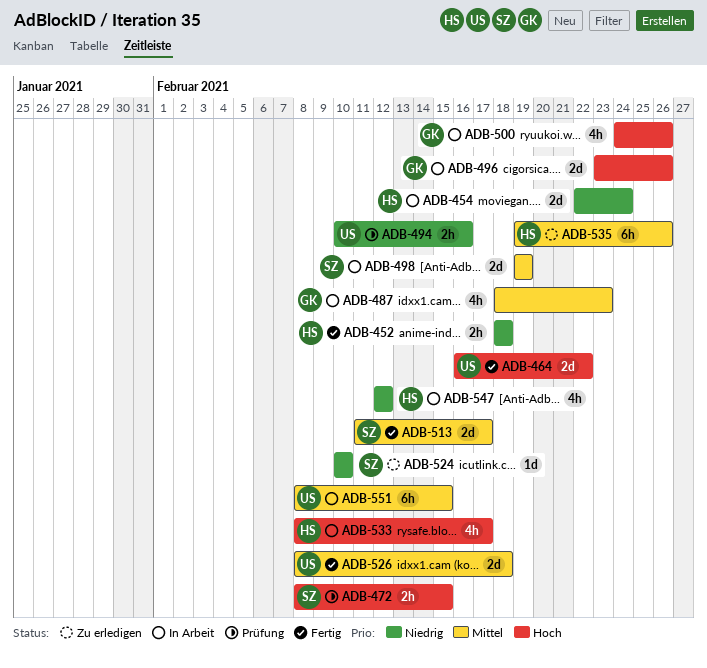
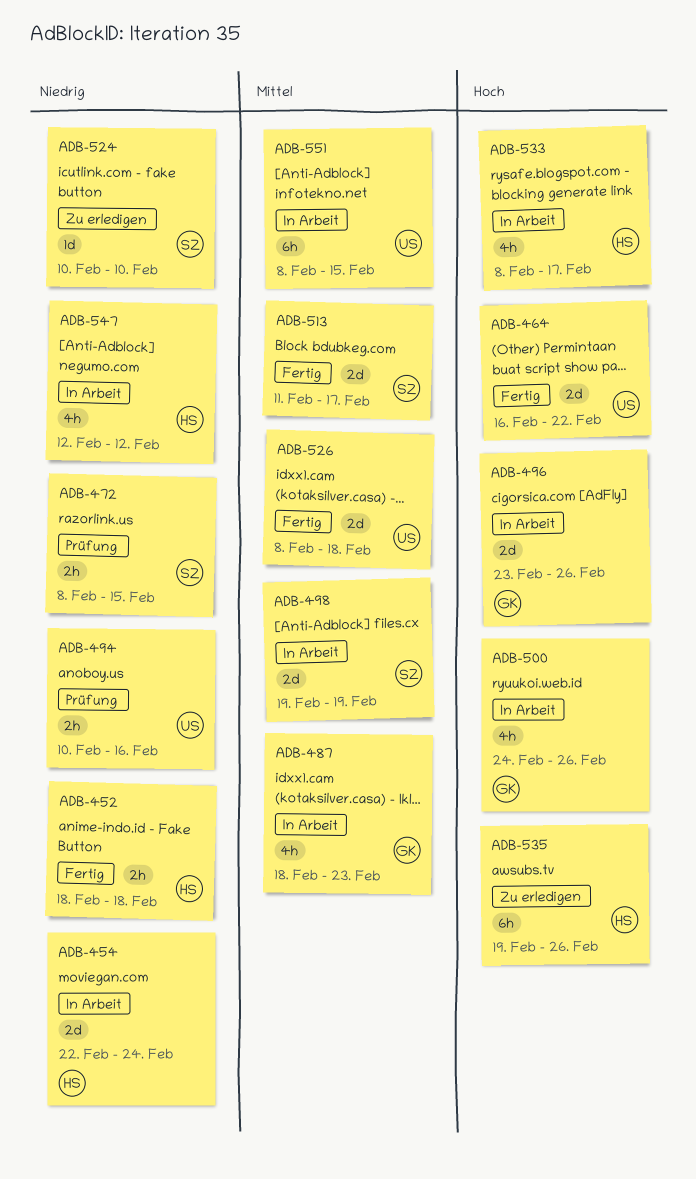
ADB-472, priority: Hoch -> Niedrig
ADB-535, priority: Mittel -> Hoch

